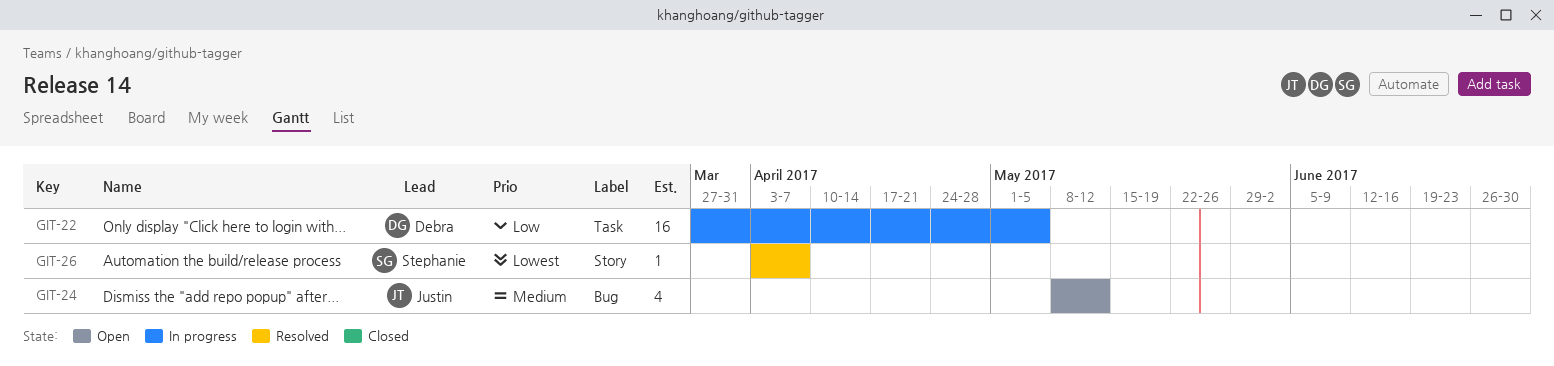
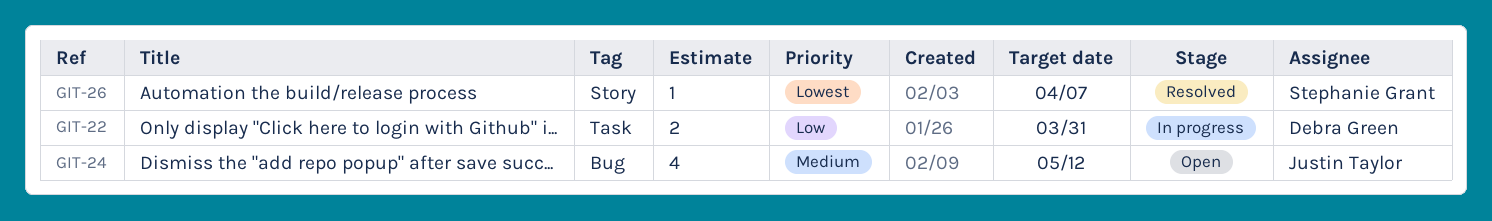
GIT-22, estimate: 16 -> 2
GIT-22, due: May 5 -> Mar 31

